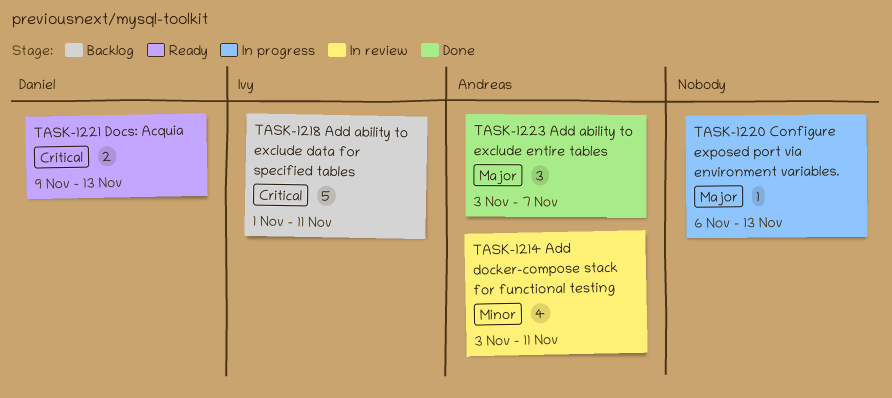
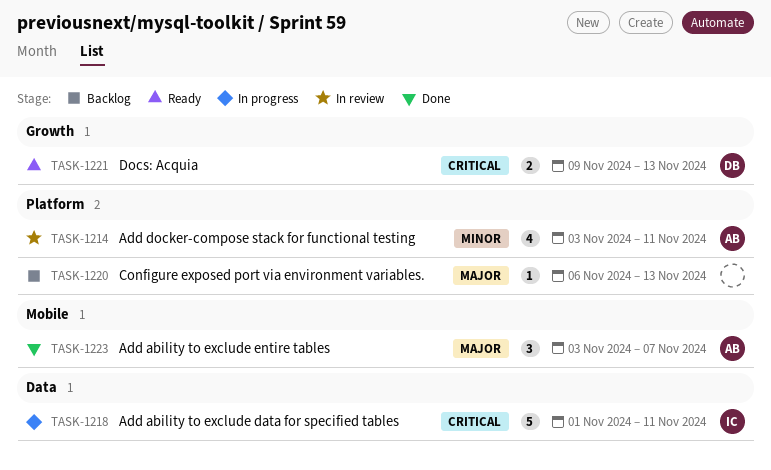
TASK-1218, status: Backlog -> In progress
TASK-1220, status: In progress -> Backlog

